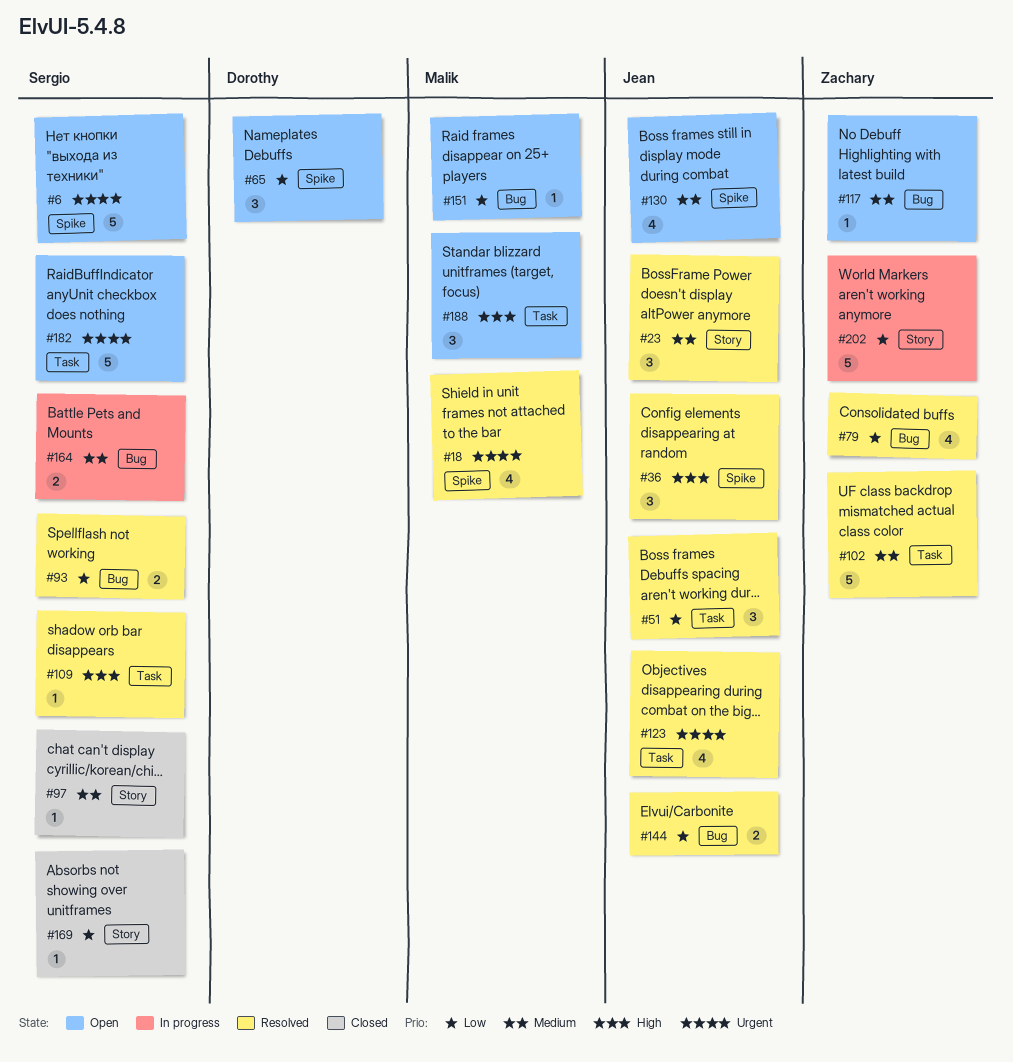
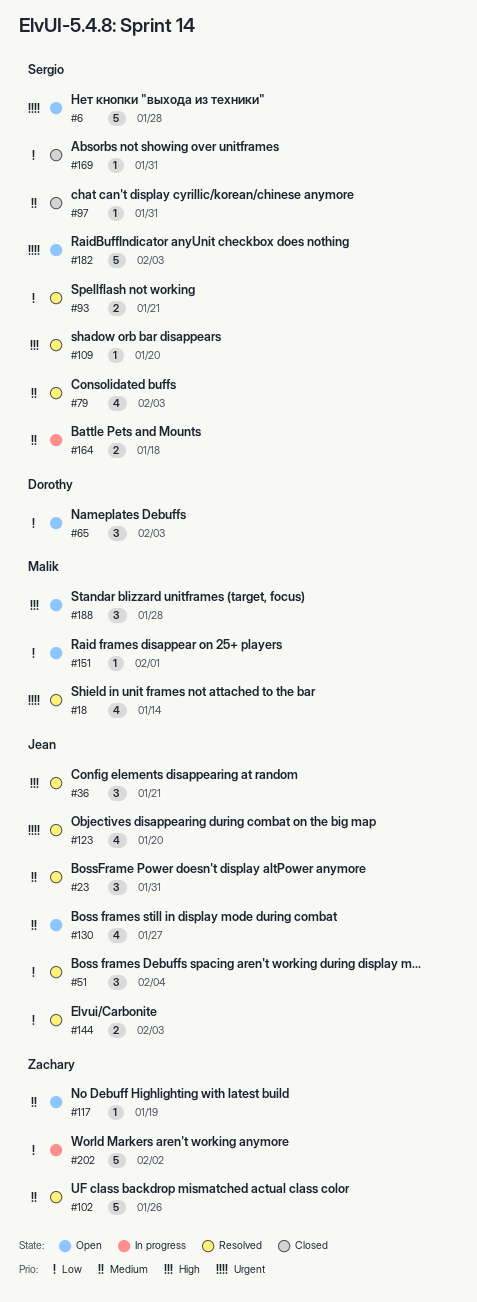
#79, owner: Zachary -> Sergio
#79, priority: Low -> Medium

